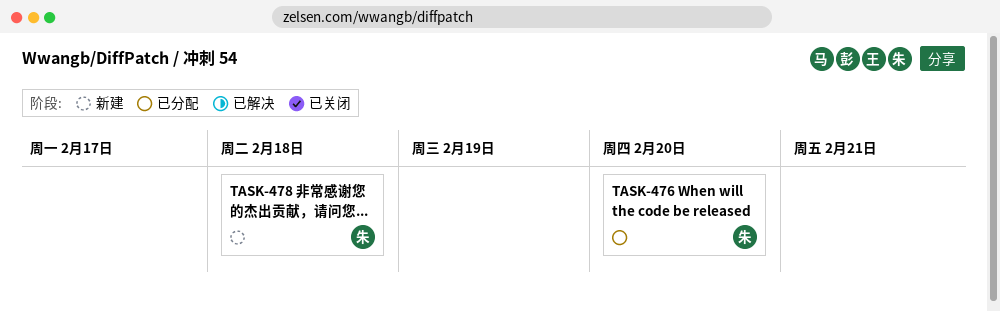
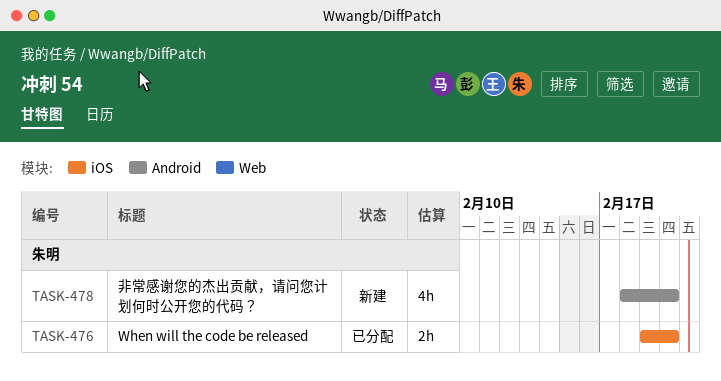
TASK-478, due: Feb 18 -> Feb 20

